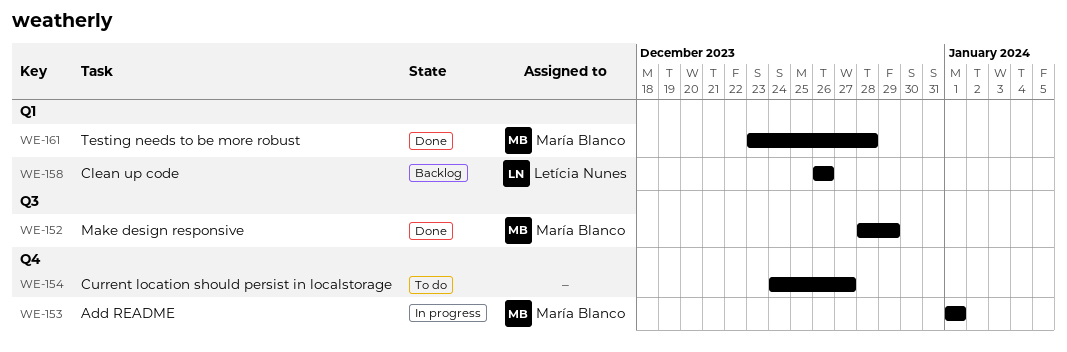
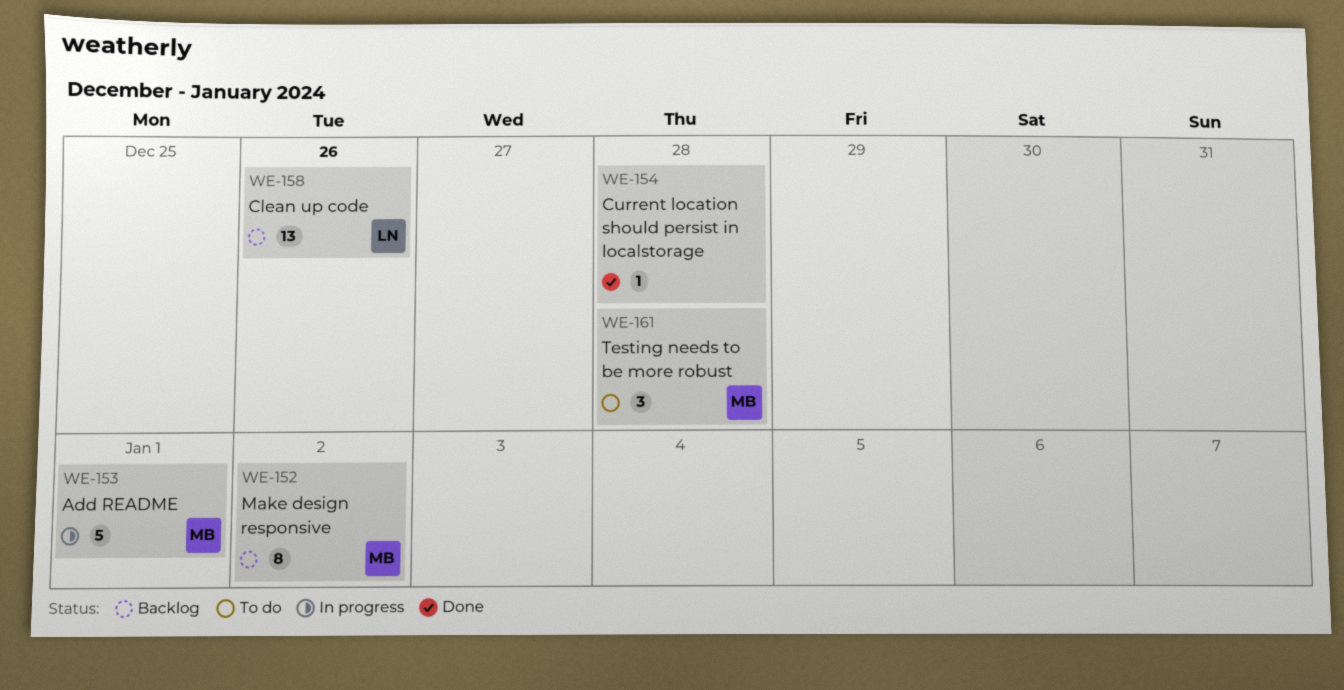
WE-152, status: Done -> Backlog
WE-152, due: Dec 29 -> Jan 2
WE-154, status: To do -> Done
WE-154, due: Dec 27 -> Dec 28
WE-161, status: Done -> To do

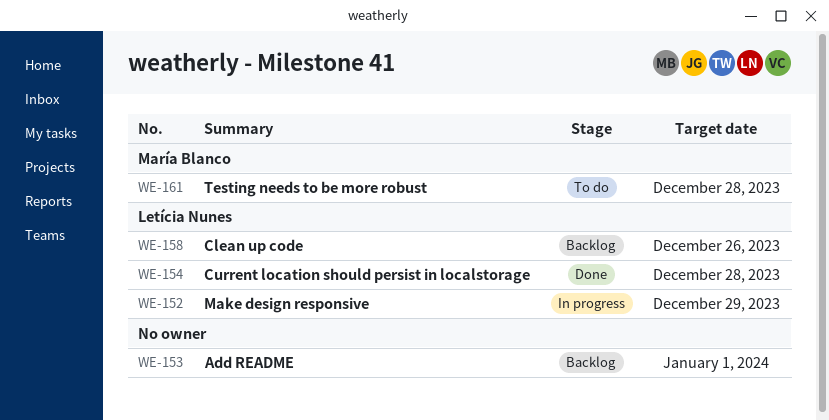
WE-152, status: Backlog -> In progress
WE-152, owner: María Blanco -> Letícia Nunes
WE-152, due: Jan 2 -> Dec 29
WE-153, status: In progress -> Backlog
WE-153, owner: María Blanco -> none
WE-154, owner: none -> Letícia Nunes

